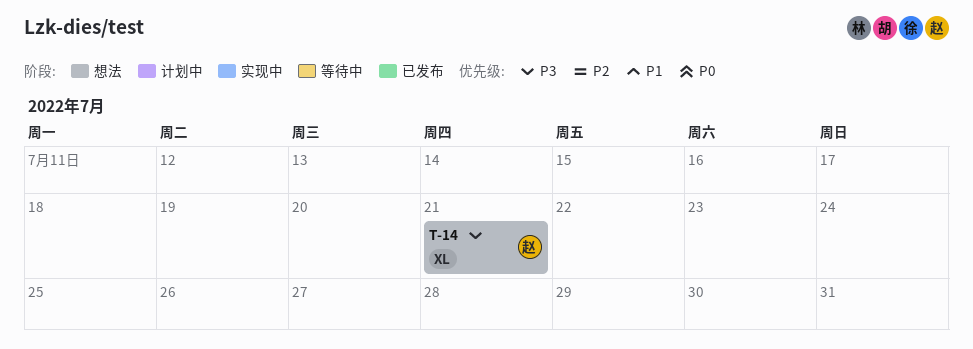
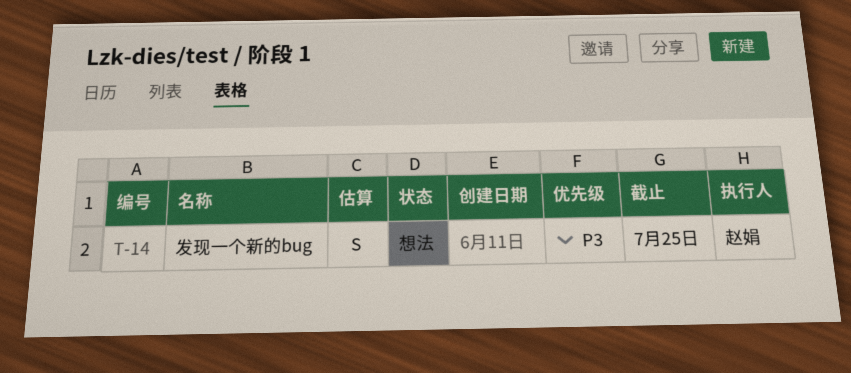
T-14, estimate: XL -> S
T-14, due: Jul 21 -> Jul 25

